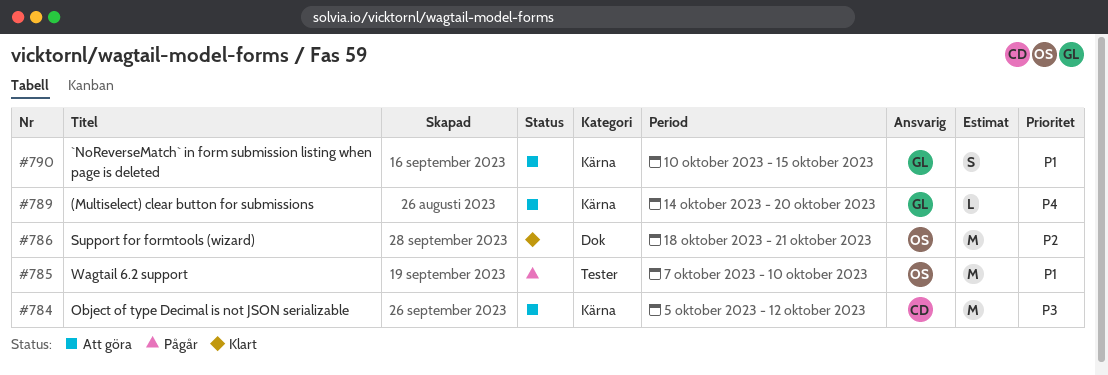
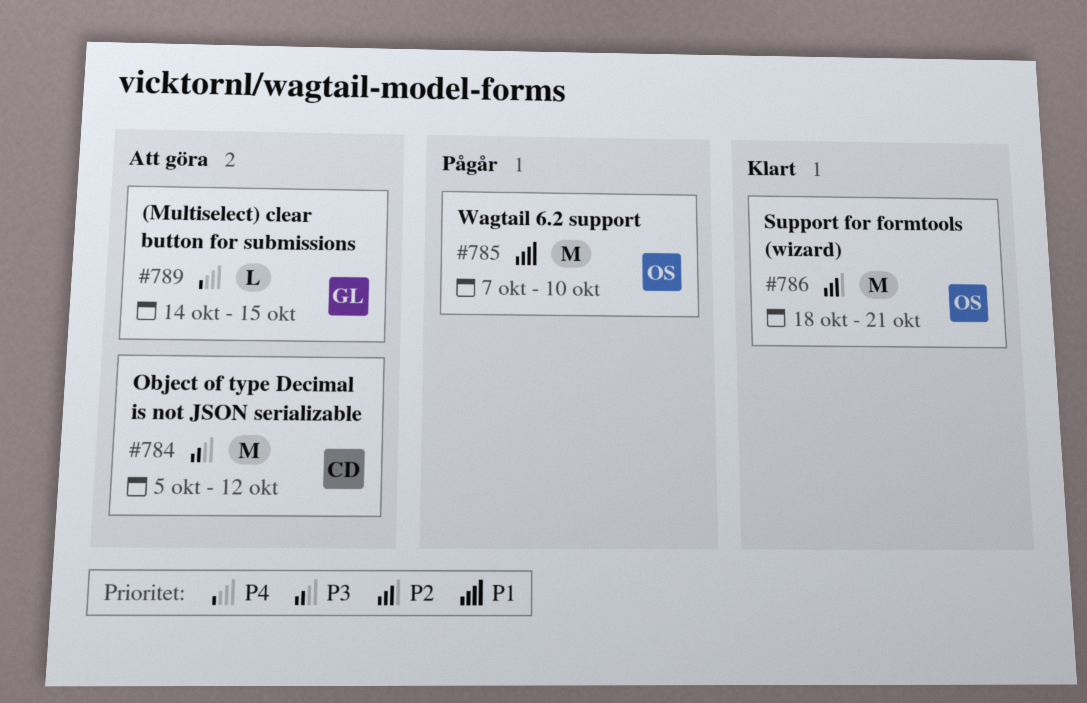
#789, due: Oct 20 -> Oct 15
#790: present -> none

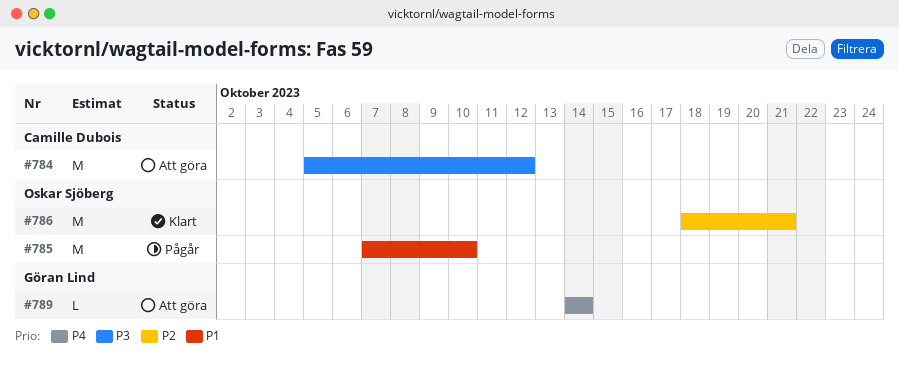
#789, due: Oct 15 -> Oct 14

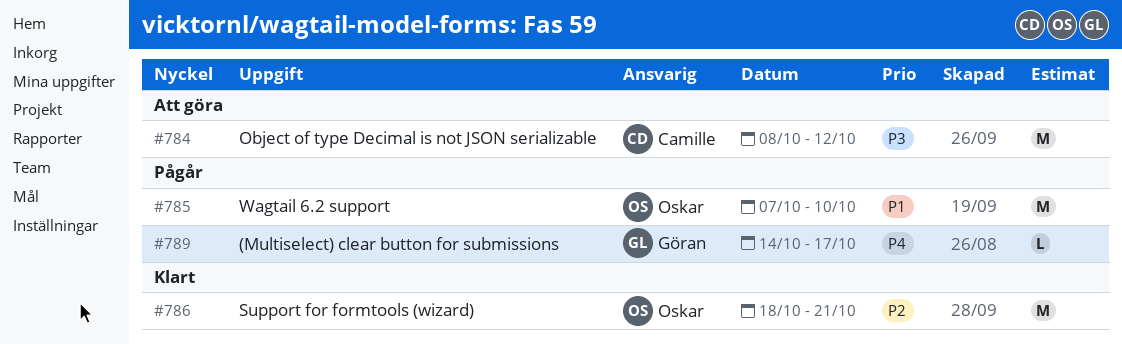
#784, start: Oct 5 -> Oct 8
#789, status: Att göra -> Pågår
#789, due: Oct 14 -> Oct 17

